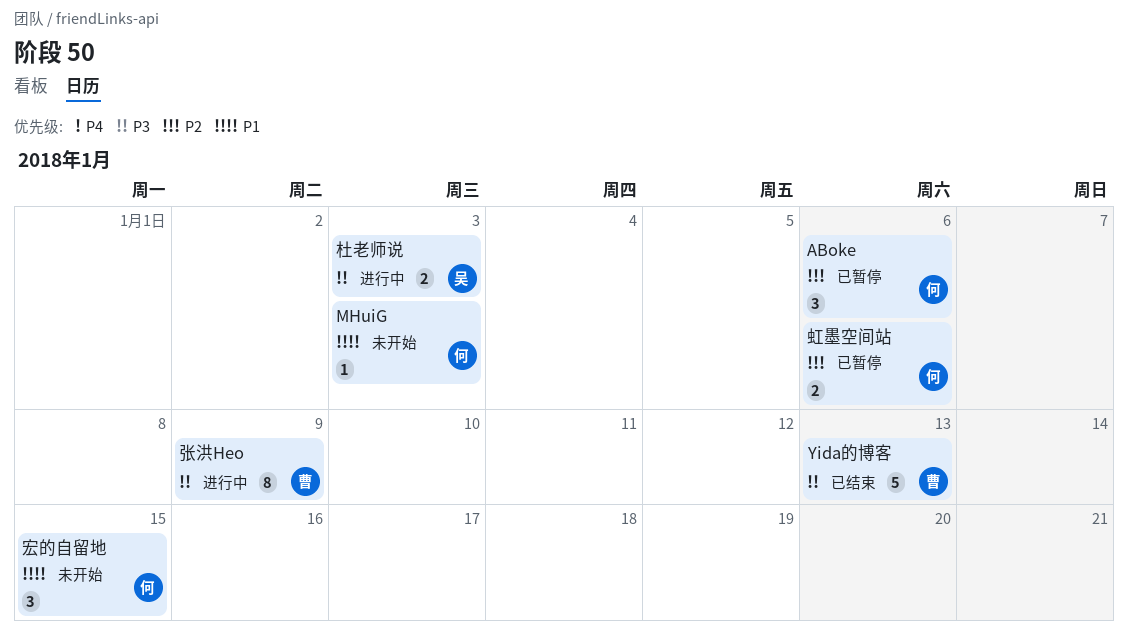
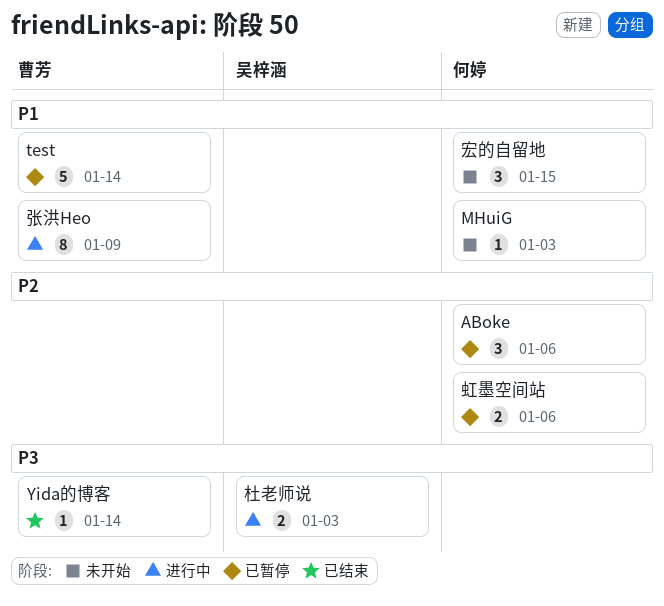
test: none -> present
Yida的博客, estimate: 5 -> 1
Yida的博客, due: Jan 13 -> Jan 14
张洪Heo, priority: P3 -> P1

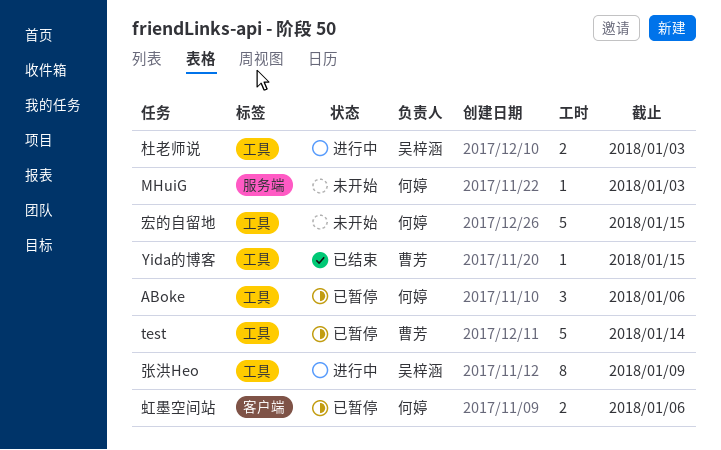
Yida的博客, due: Jan 14 -> Jan 15
宏的自留地, estimate: 3 -> 5
张洪Heo, owner: 曹芳 -> 吴梓涵

